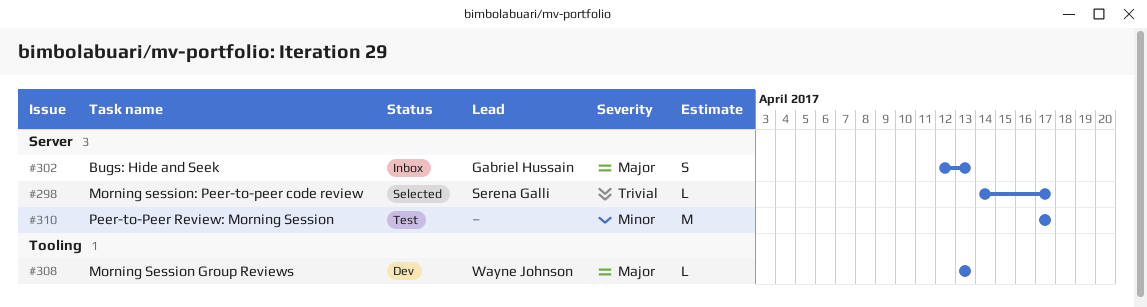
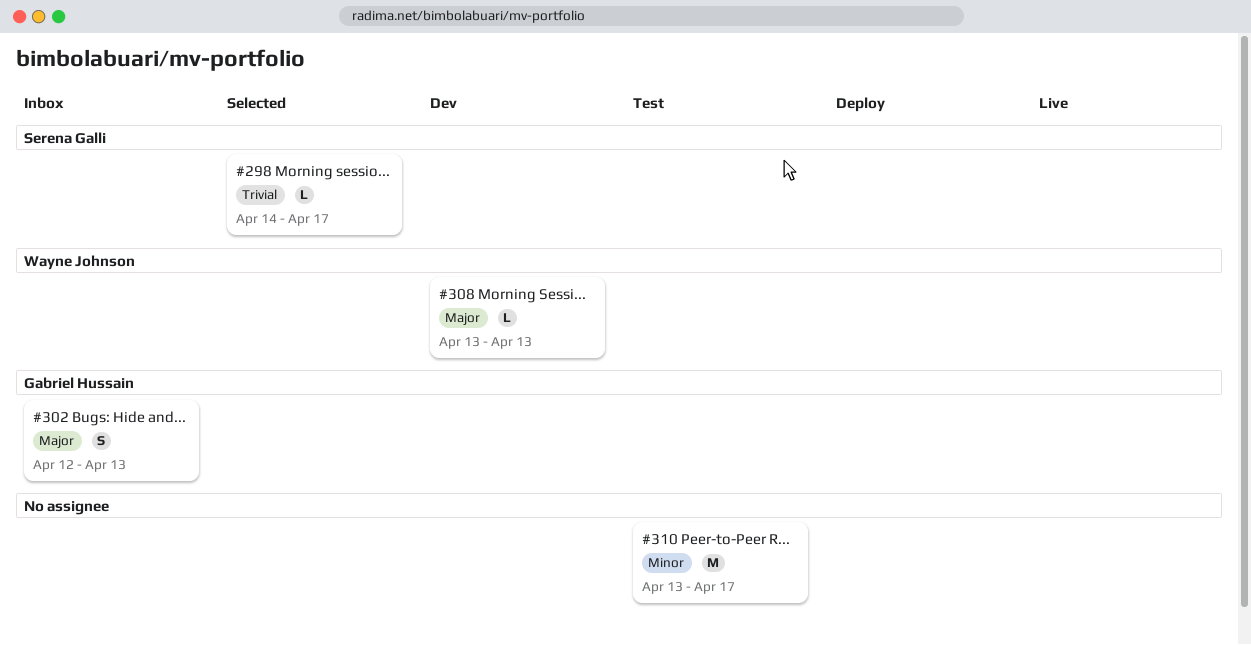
#310, start: Apr 17 -> Apr 13

